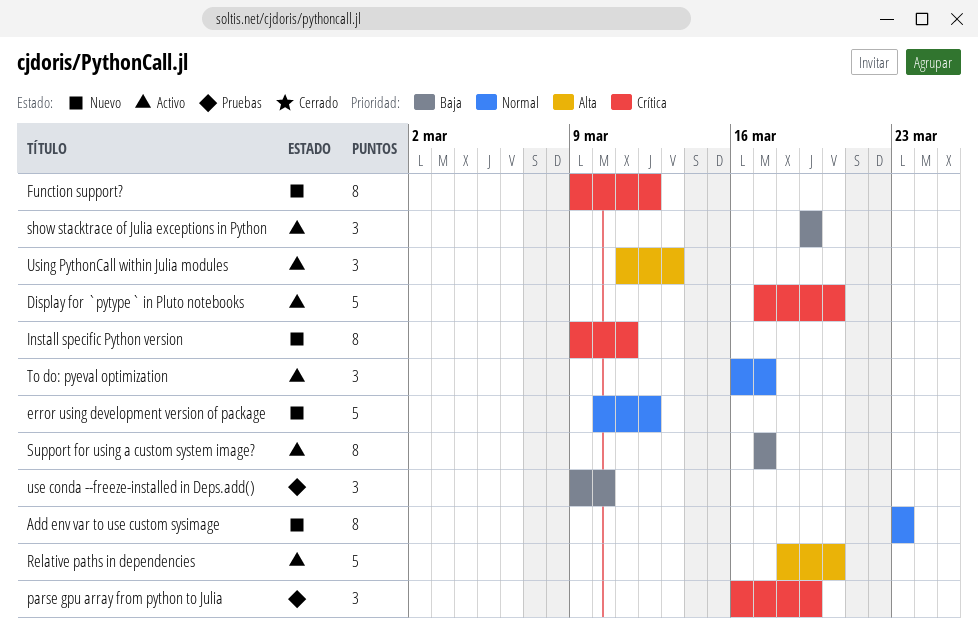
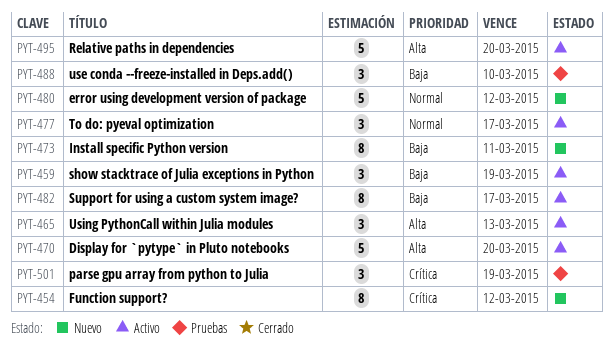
Add env var to use custom sysimage: present -> none
Display for `pytype` in Pluto notebooks, priority: Crítica -> Alta
Install specific Python version, priority: Crítica -> Baja

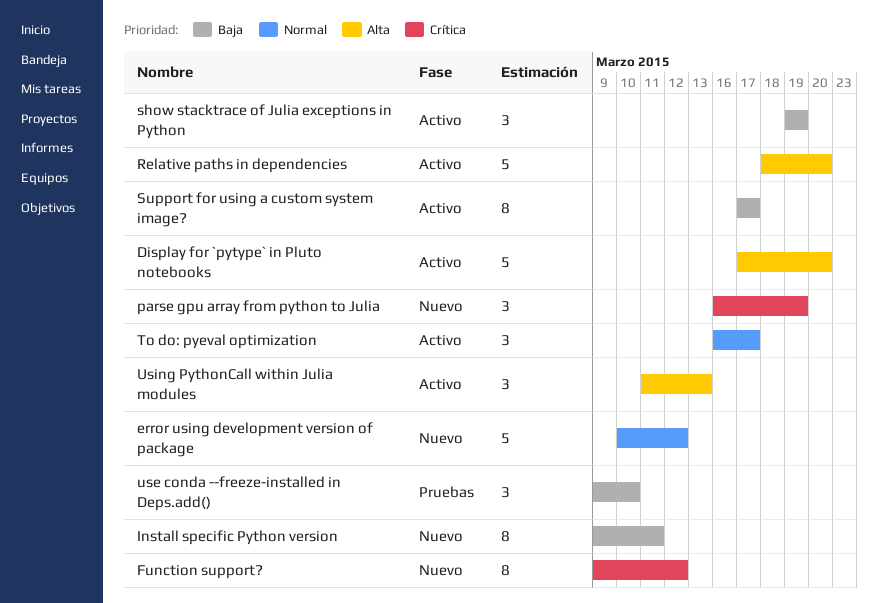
parse gpu array from python to Julia, status: Pruebas -> Nuevo

